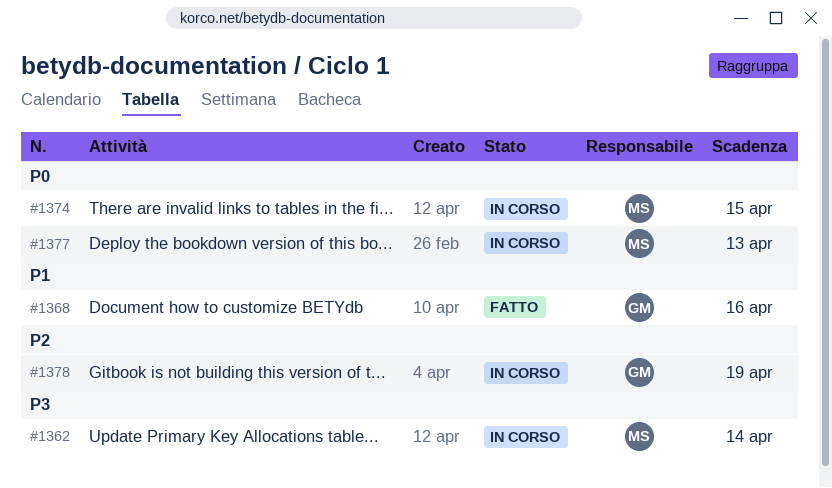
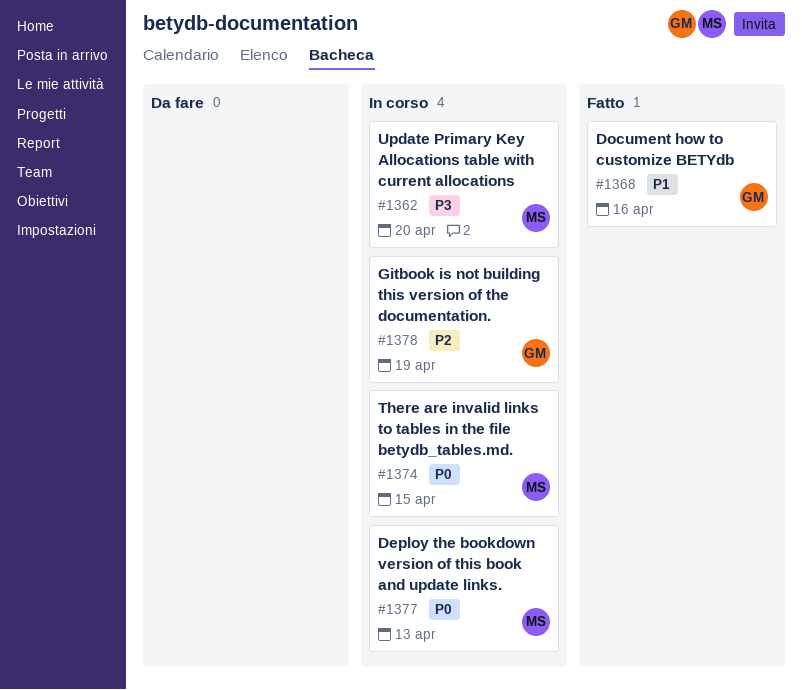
#1362, due: Apr 14 -> Apr 20

